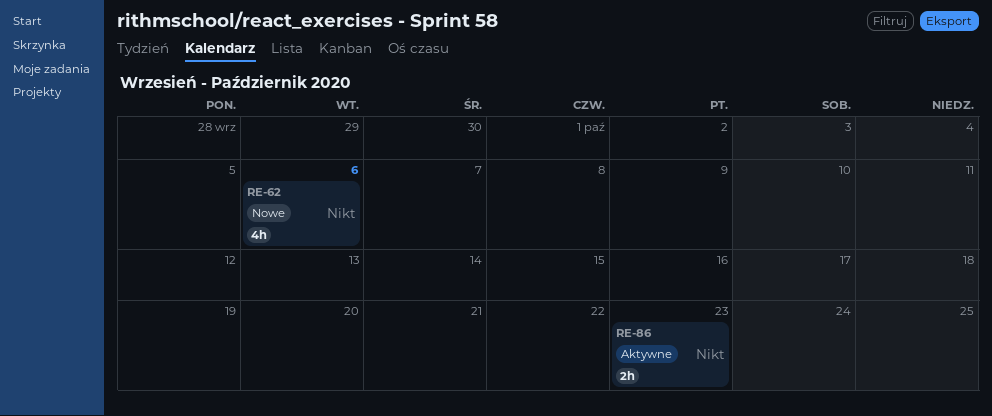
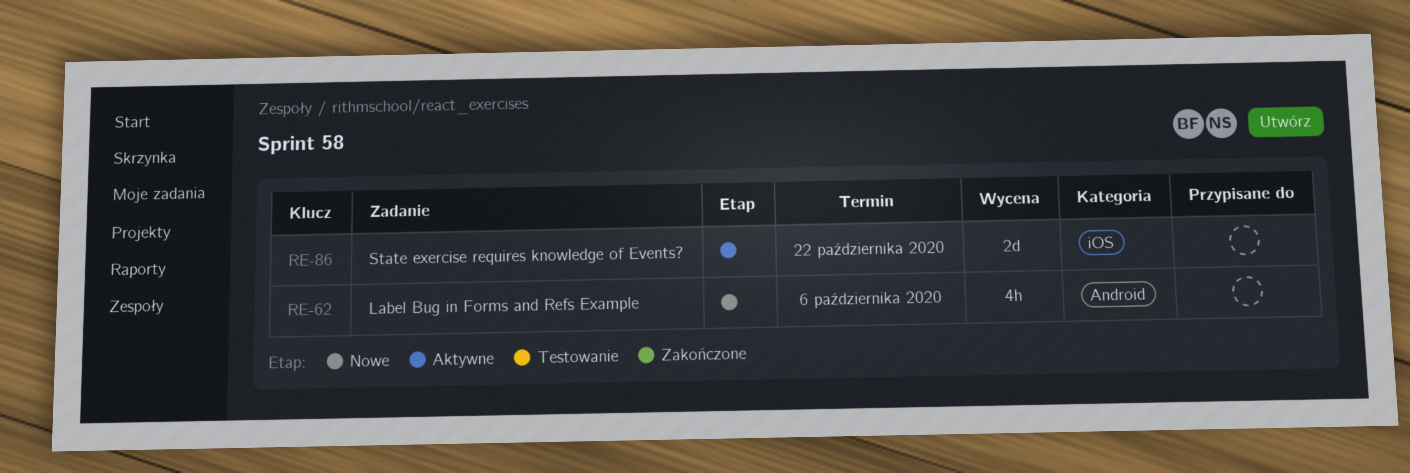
RE-86, estimate: 2h -> 2d
RE-86, due: Oct 23 -> Oct 22

